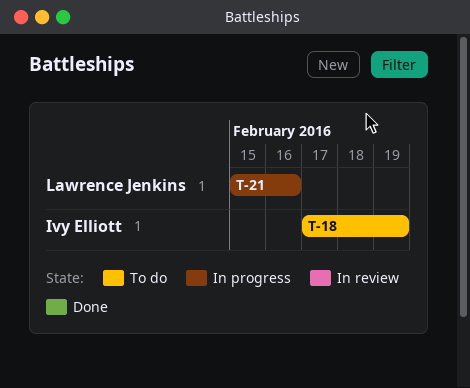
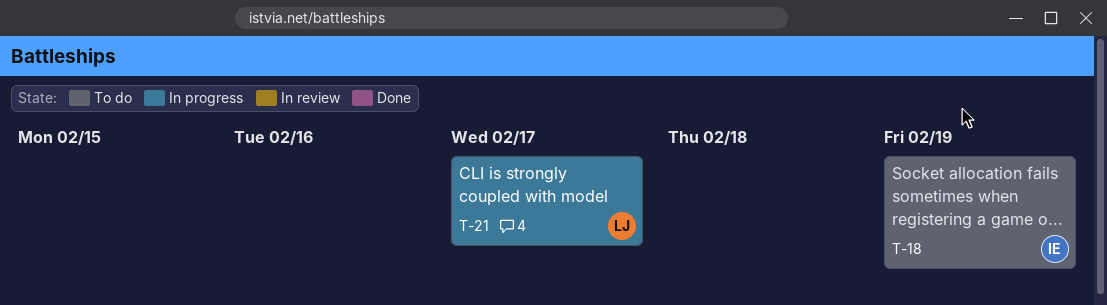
T-21, due: Feb 16 -> Feb 17

